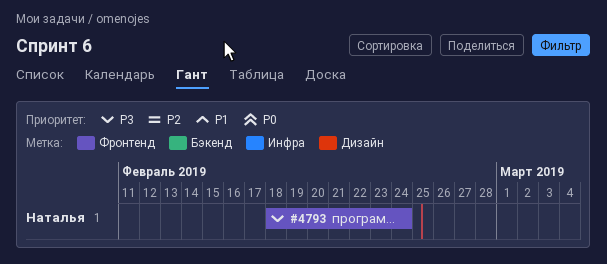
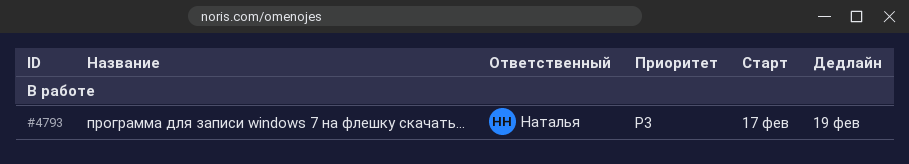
#4793, start: Feb 18 -> Feb 17
#4793, due: Feb 24 -> Feb 19

